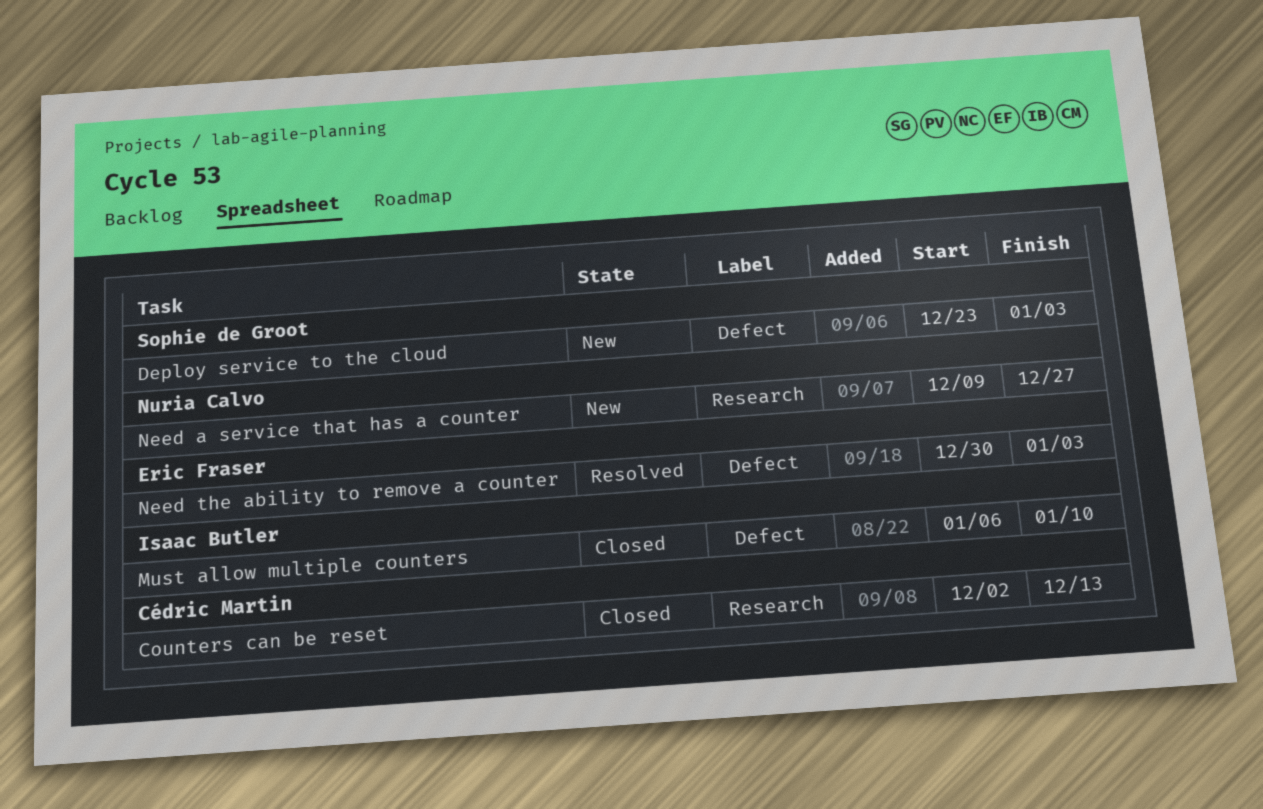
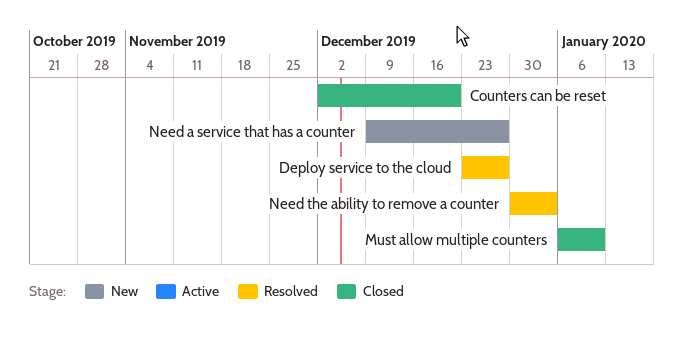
Counters can be reset, due: Dec 13 -> Dec 20
Deploy service to the cloud, status: New -> Resolved
Deploy service to the cloud, due: Jan 3 -> Dec 27

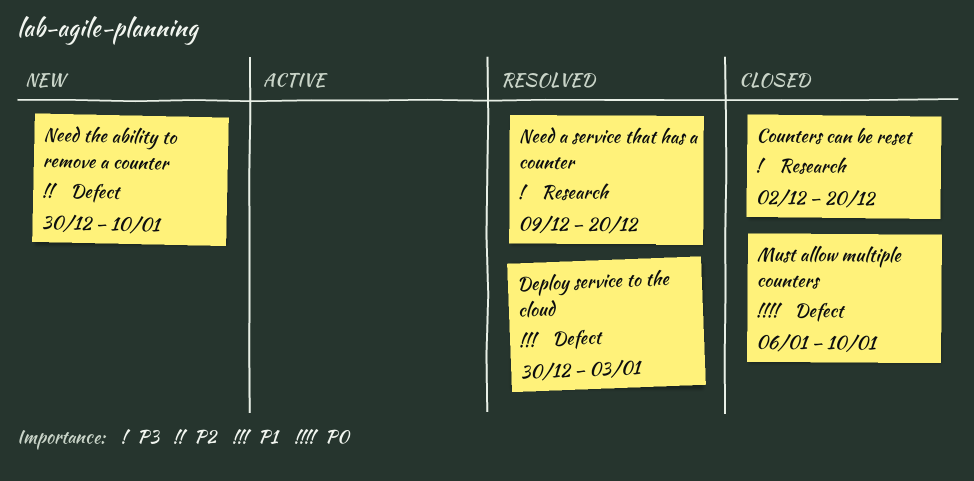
Deploy service to the cloud, start: Dec 23 -> Dec 30
Deploy service to the cloud, due: Dec 27 -> Jan 3
Need a service that has a counter, status: New -> Resolved
Need a service that has a counter, due: Dec 27 -> Dec 20
Need the ability to remove a counter, status: Resolved -> New
Need the ability to remove a counter, due: Jan 3 -> Jan 10

